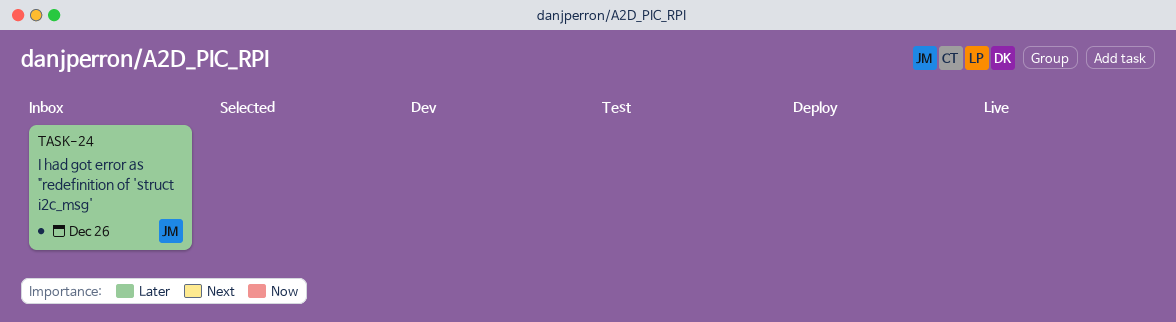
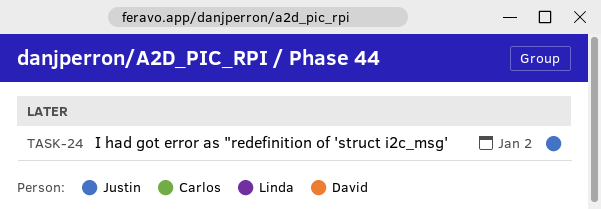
TASK-24, due: Dec 26 -> Jan 2

